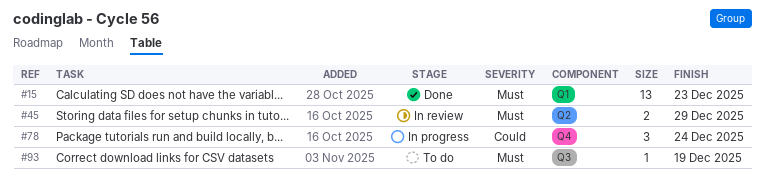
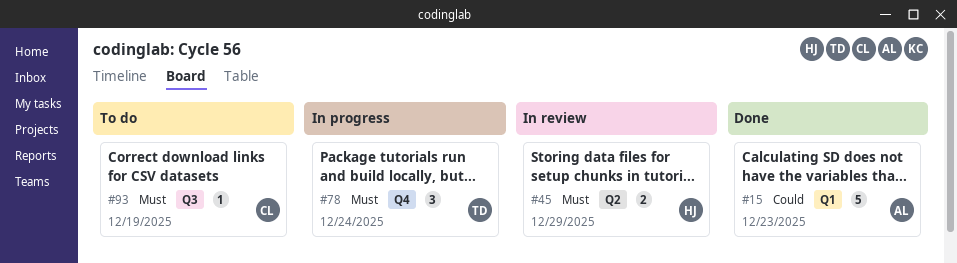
#15, priority: Must -> Could
#15, estimate: 13 -> 5
#78, priority: Could -> Must

